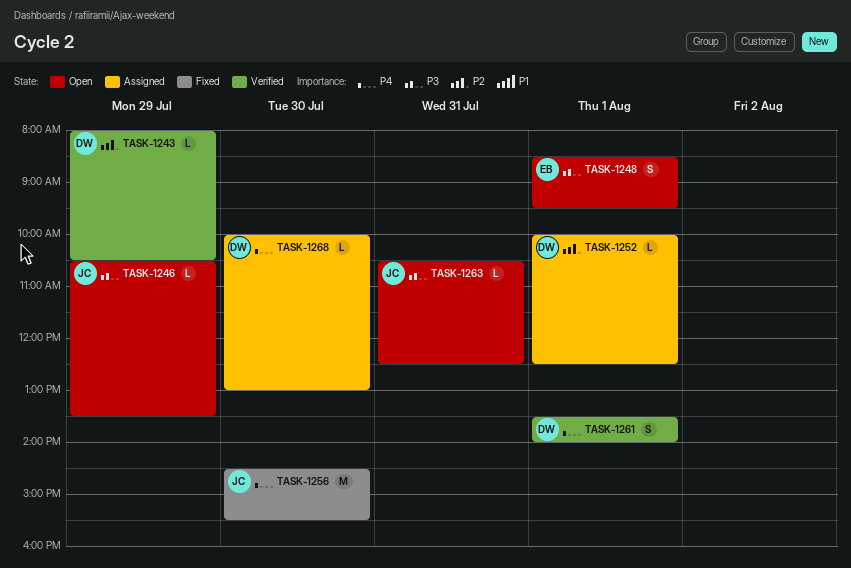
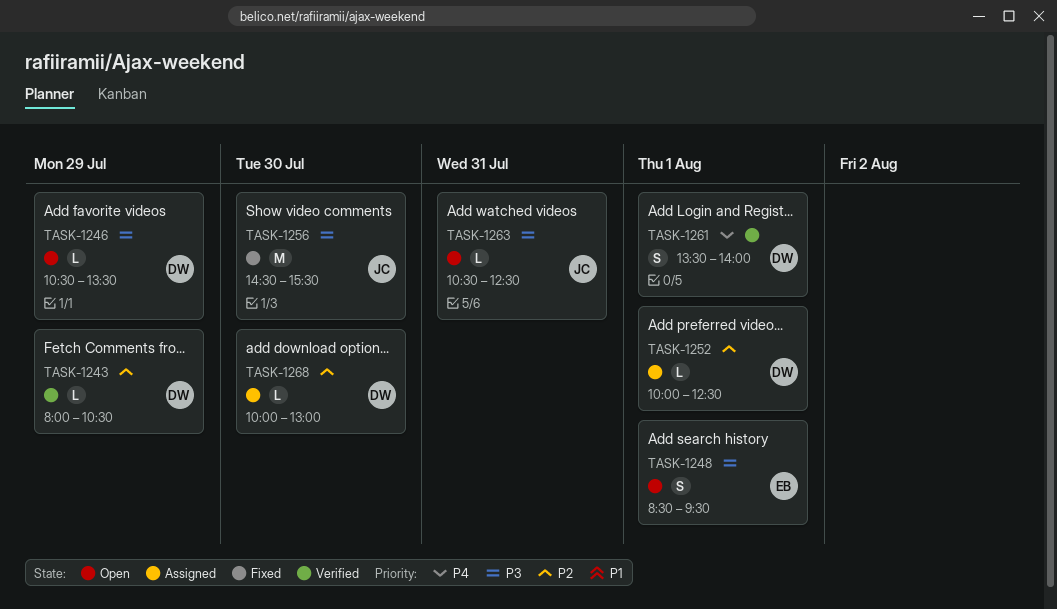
TASK-1246, owner: JC -> DW
TASK-1256, priority: P4 -> P3
TASK-1268, priority: P4 -> P2

